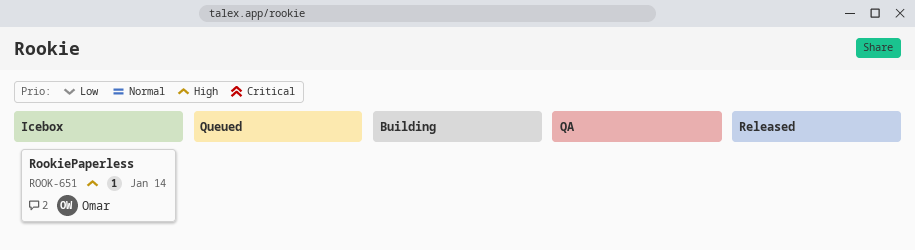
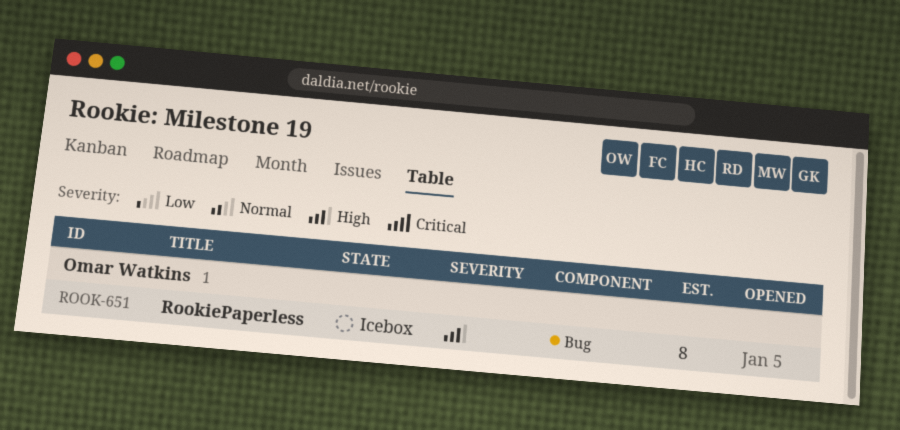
ROOK-651, estimate: 1 -> 8

